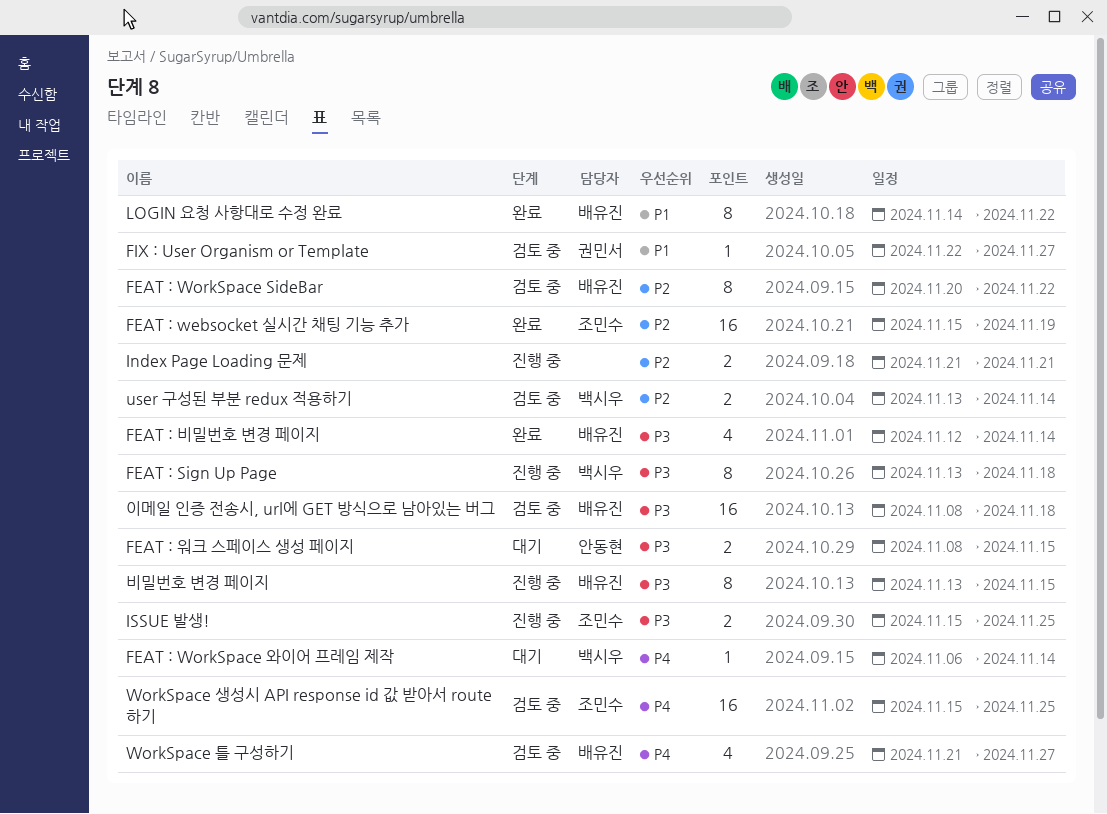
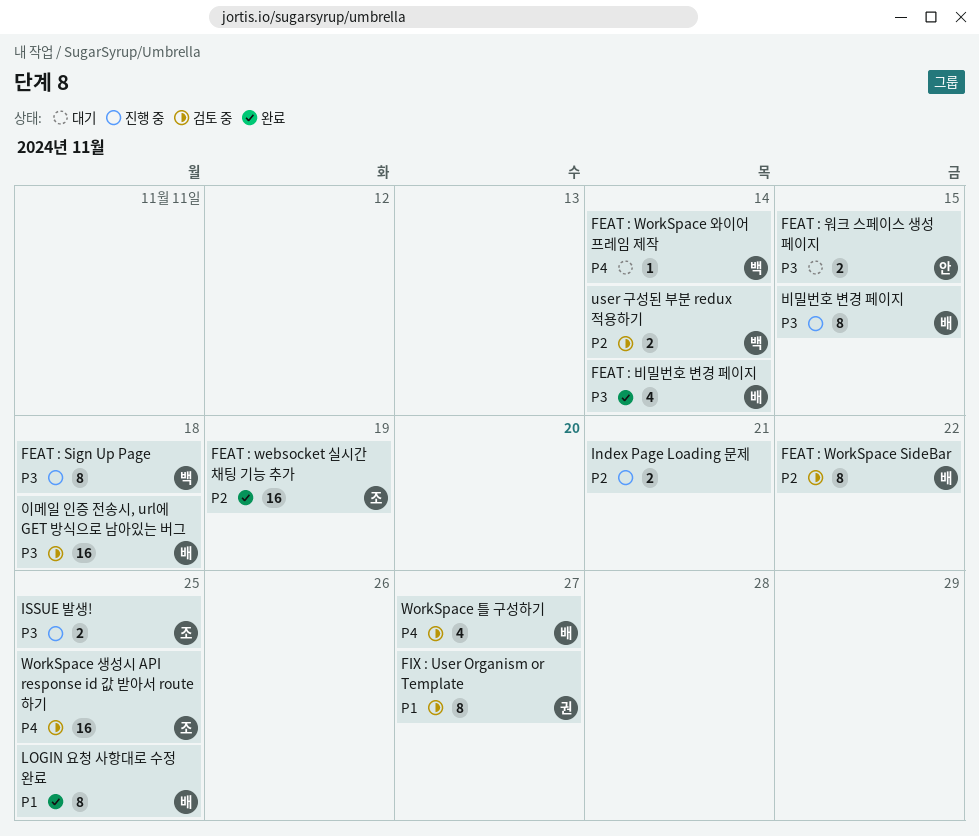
FIX : User Organism or Template, estimate: 1 -> 8
LOGIN 요청 사항대로 수정 완료, due: Nov 22 -> Nov 25

